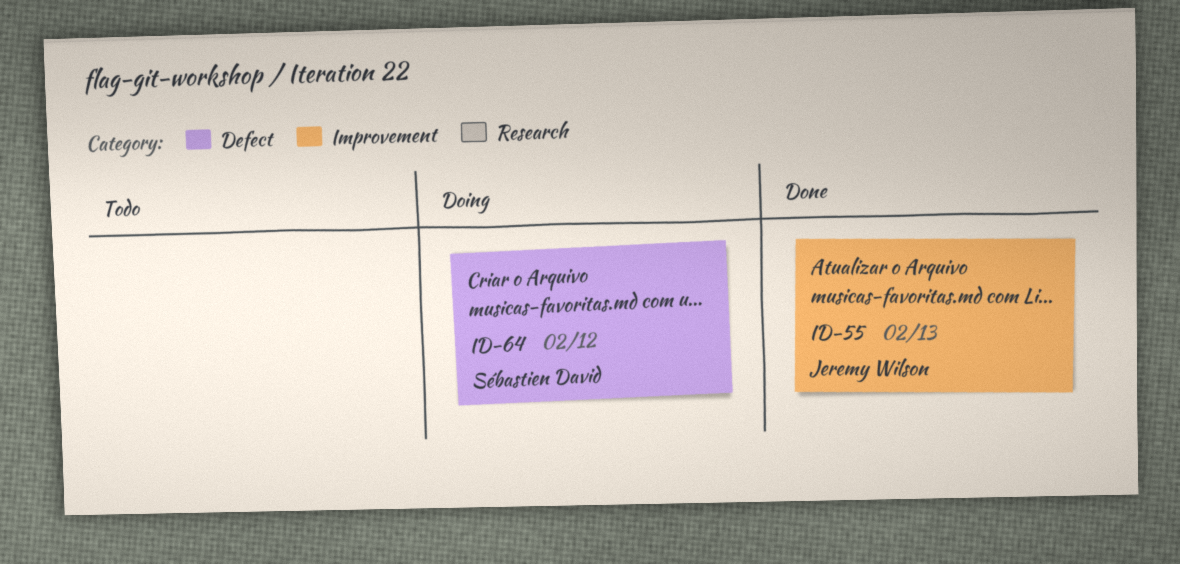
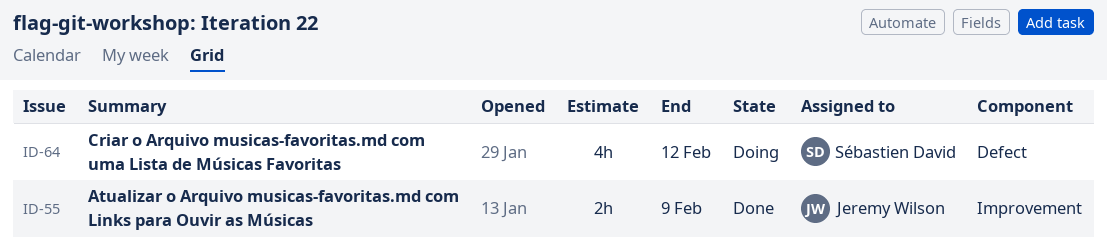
ID-55, due: Feb 13 -> Feb 9

